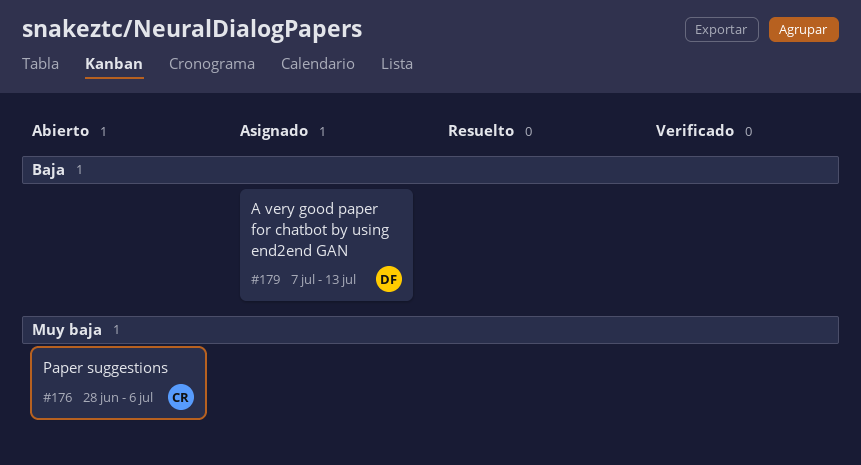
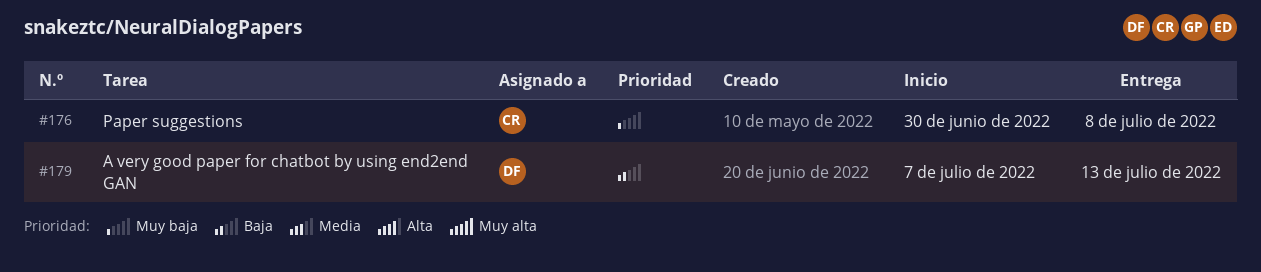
#176, start: Jun 28 -> Jun 30
#176, due: Jul 6 -> Jul 8

